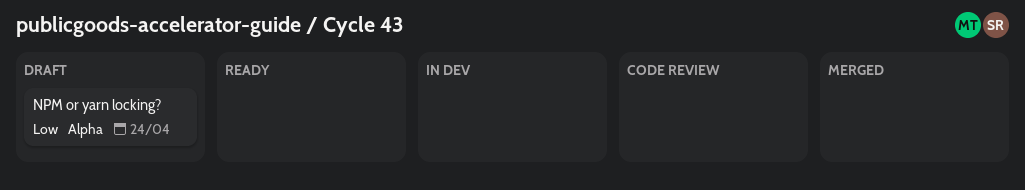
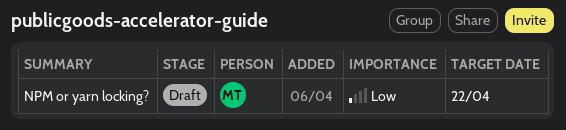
NPM or yarn locking?, due: Apr 24 -> Apr 22

